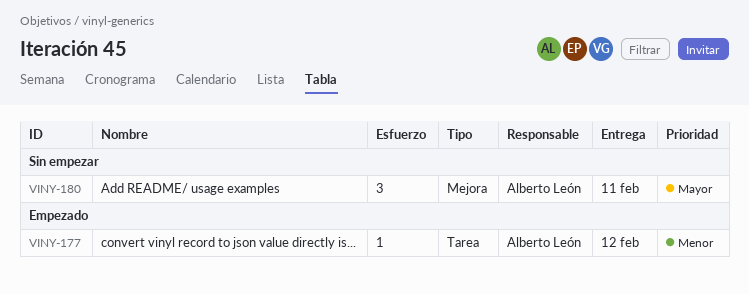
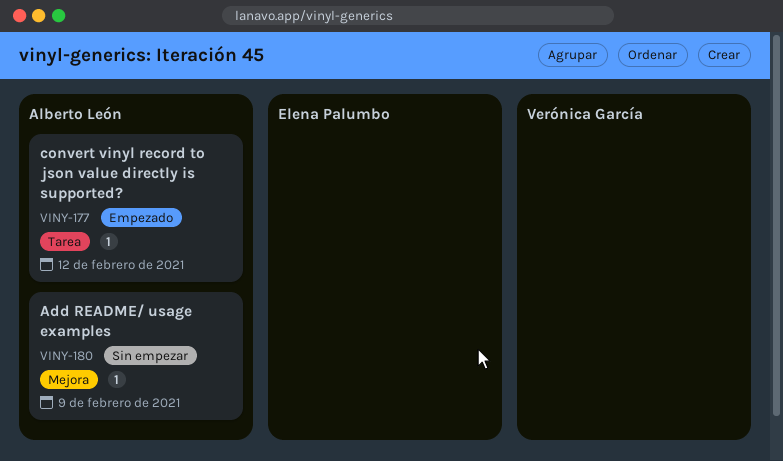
VINY-180, estimate: 3 -> 1
VINY-180, due: Feb 11 -> Feb 9

